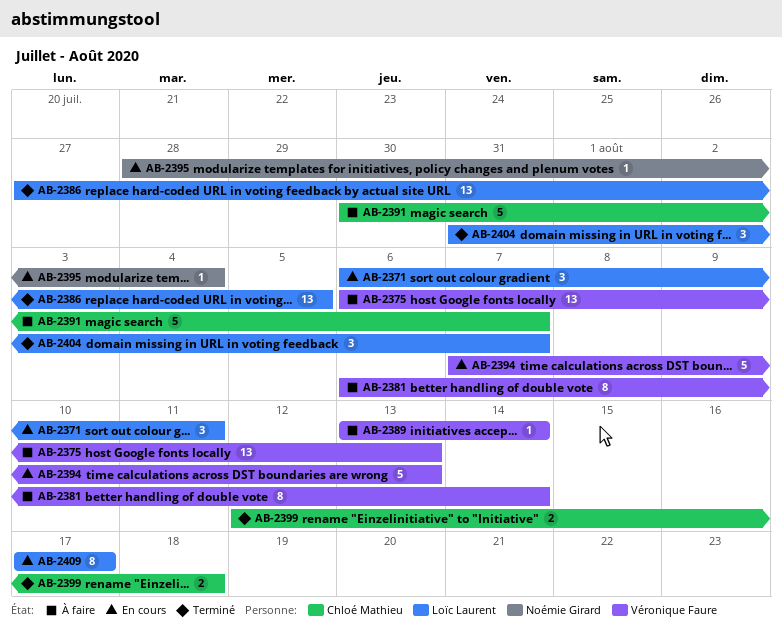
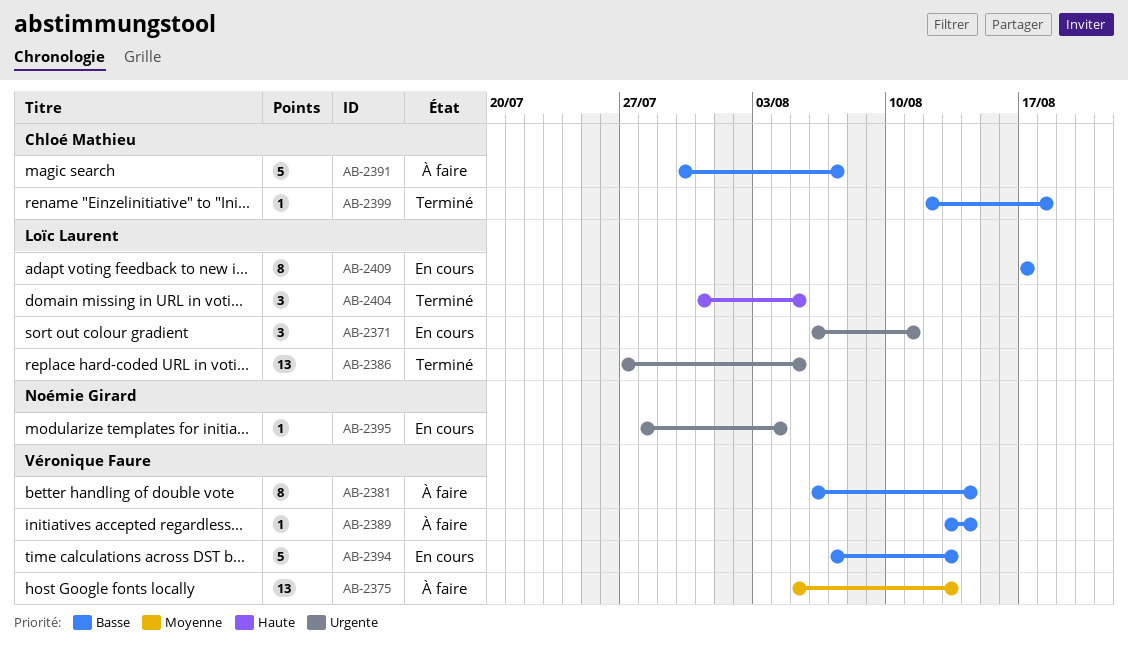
AB-2375, start: Aug 6 -> Aug 5
AB-2399, estimate: 2 -> 1
AB-2404, due: Aug 7 -> Aug 5

